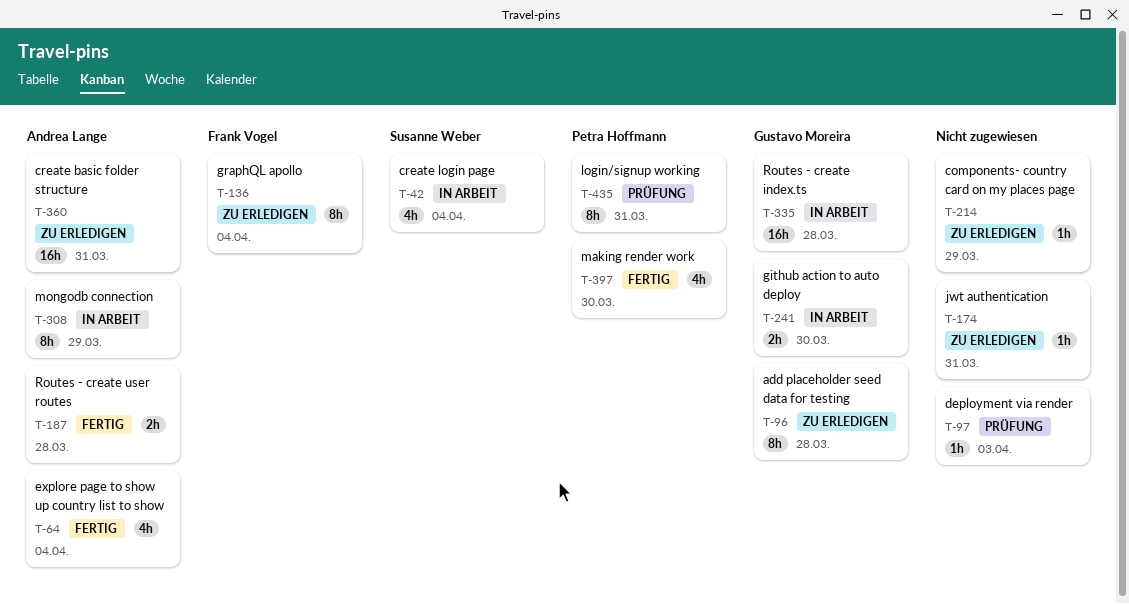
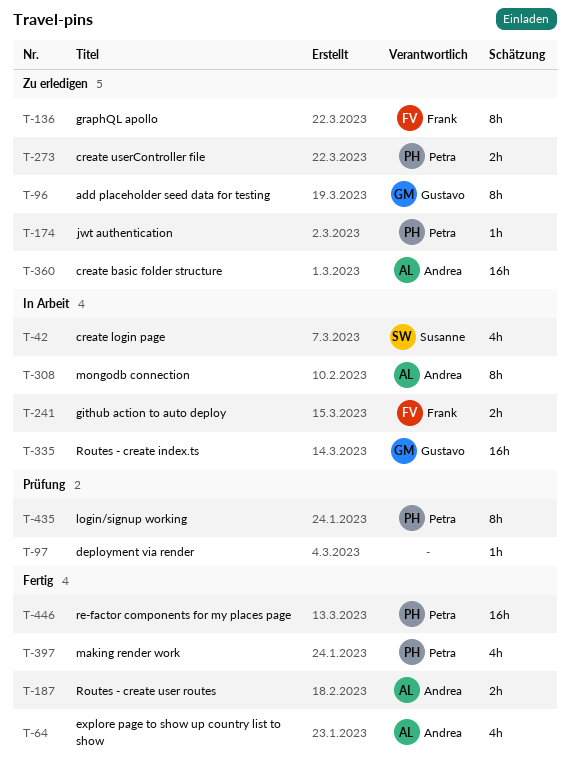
T-174, owner: none -> Petra Hoffmann
T-214: present -> none
T-241, owner: Gustavo Moreira -> Frank Vogel
T-273: none -> present
T-446: none -> present

